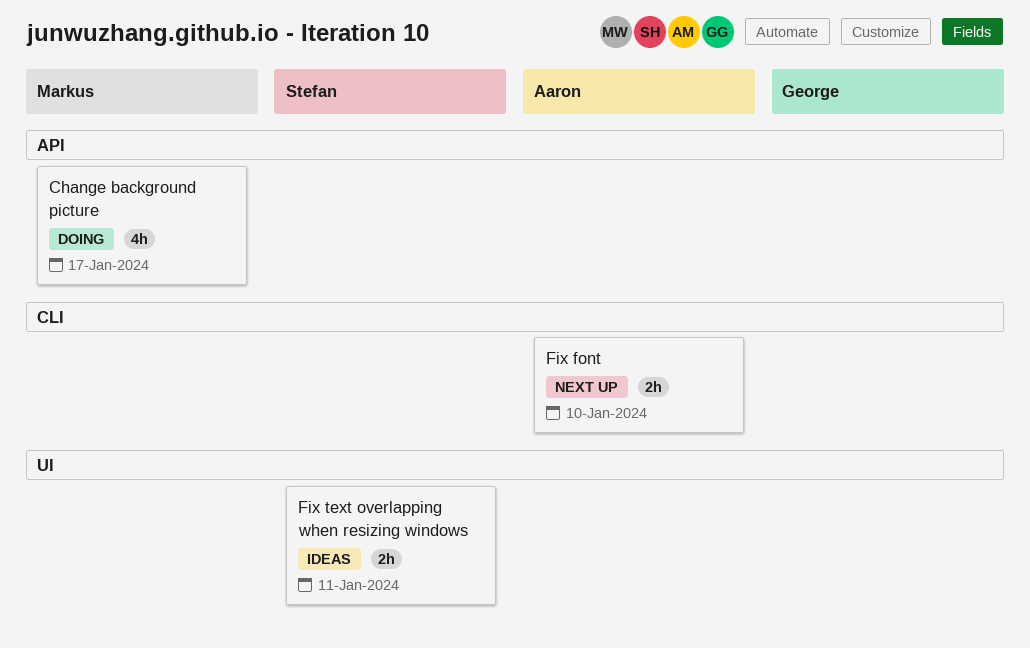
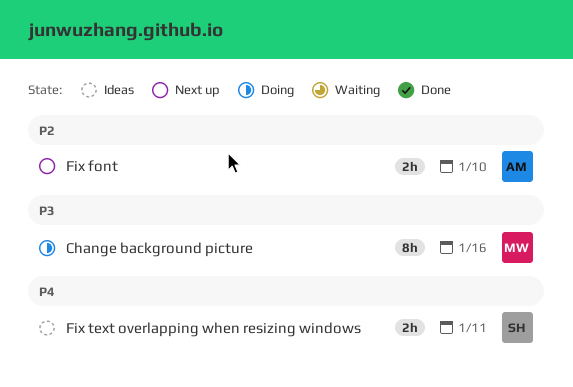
Change background picture, estimate: 4h -> 8h
Change background picture, due: Jan 17 -> Jan 16

